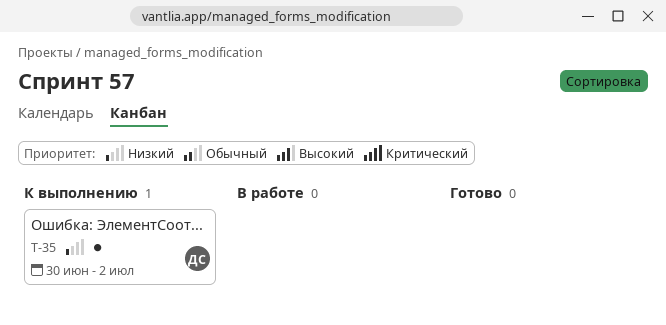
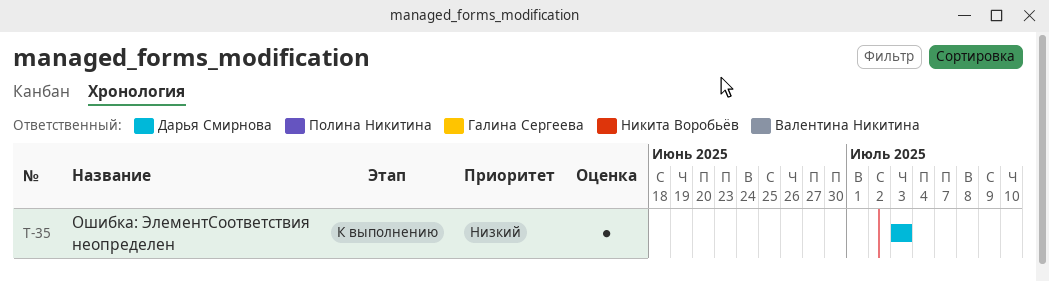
T-35, start: Jun 30 -> Jul 3
T-35, due: Jul 2 -> Jul 3

